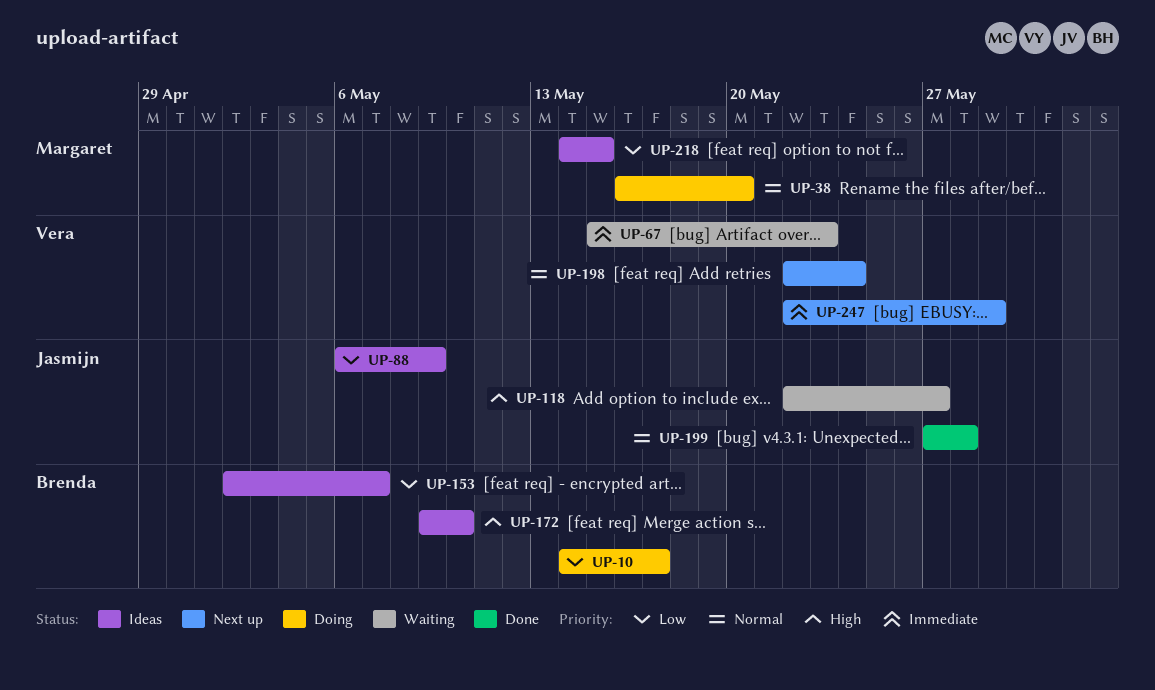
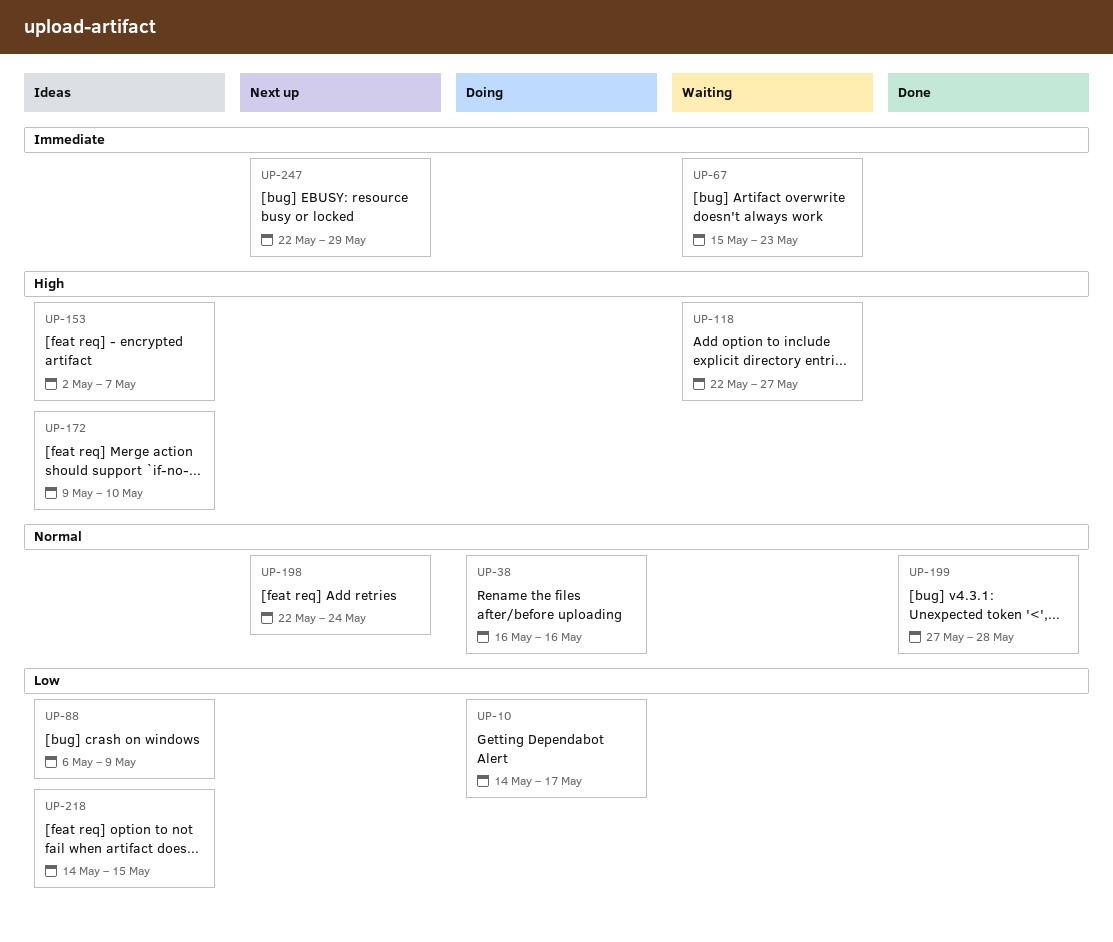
UP-38, due: May 20 -> May 16
UP-153, priority: Low -> High

